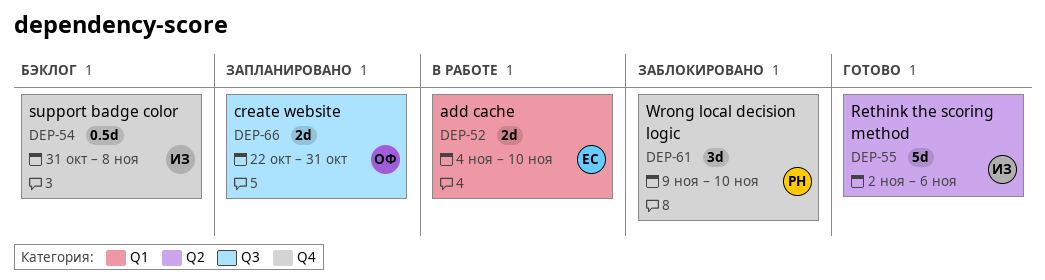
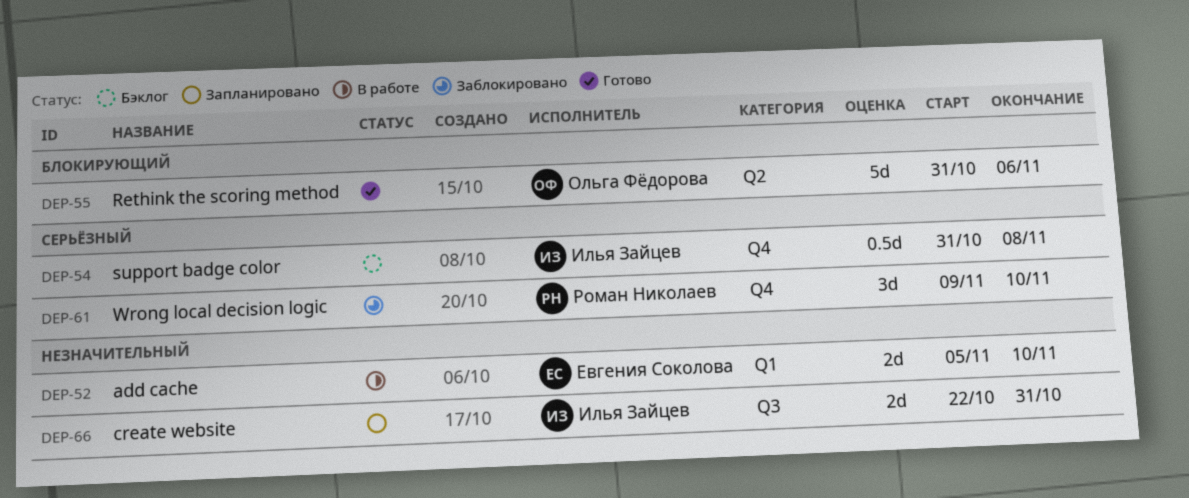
DEP-52, start: Nov 4 -> Nov 5
DEP-55, owner: Илья Зайцев -> Ольга Фёдорова
DEP-55, start: Nov 2 -> Oct 31
DEP-66, owner: Ольга Фёдорова -> Илья Зайцев

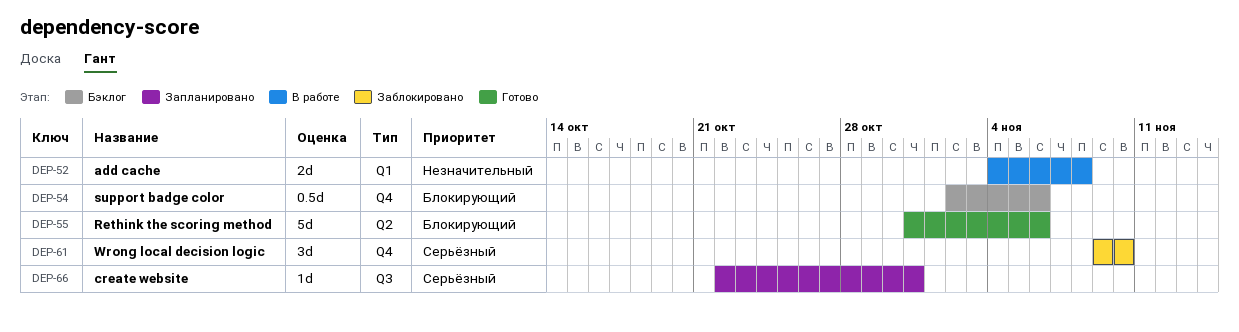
DEP-52, start: Nov 5 -> Nov 4
DEP-52, due: Nov 10 -> Nov 8
DEP-54, priority: Серьёзный -> Блокирующий
DEP-54, start: Oct 31 -> Nov 2
DEP-54, due: Nov 8 -> Nov 6
DEP-66, priority: Незначительный -> Серьёзный
DEP-66, estimate: 2d -> 1d

